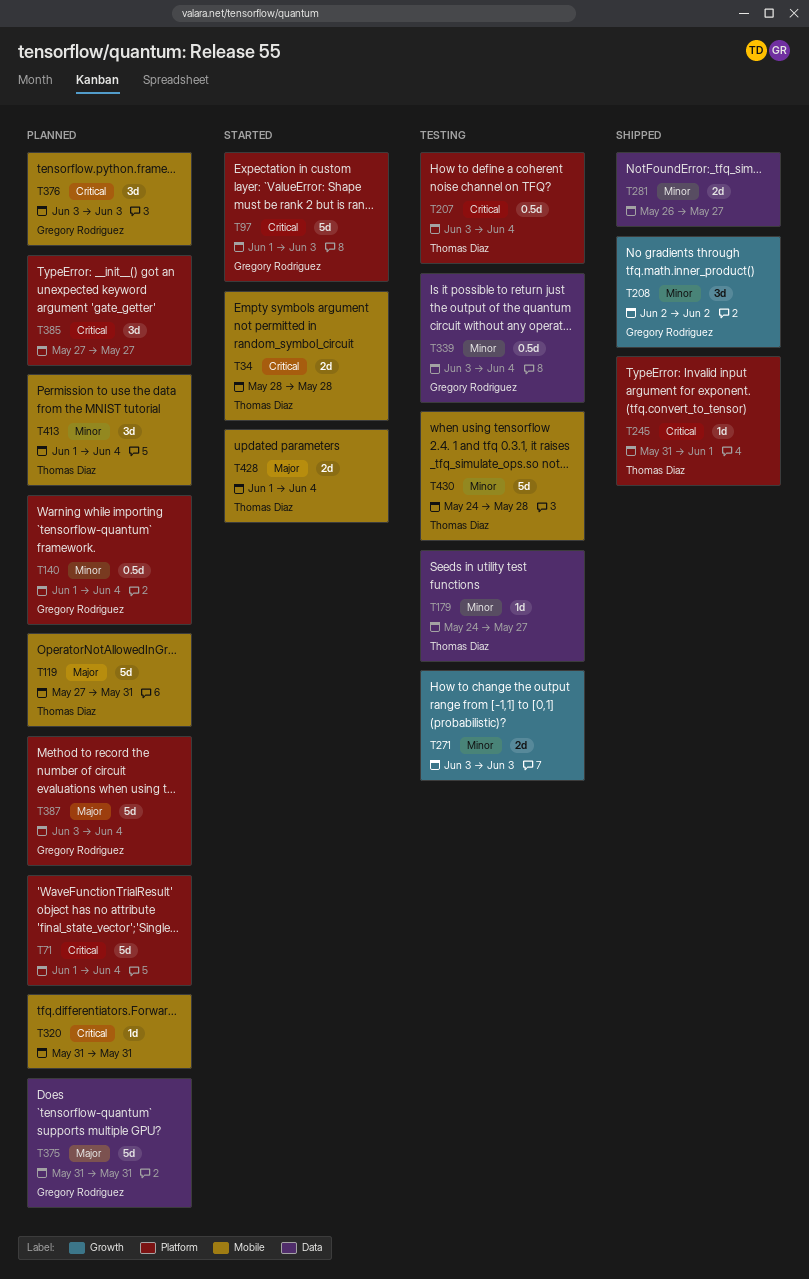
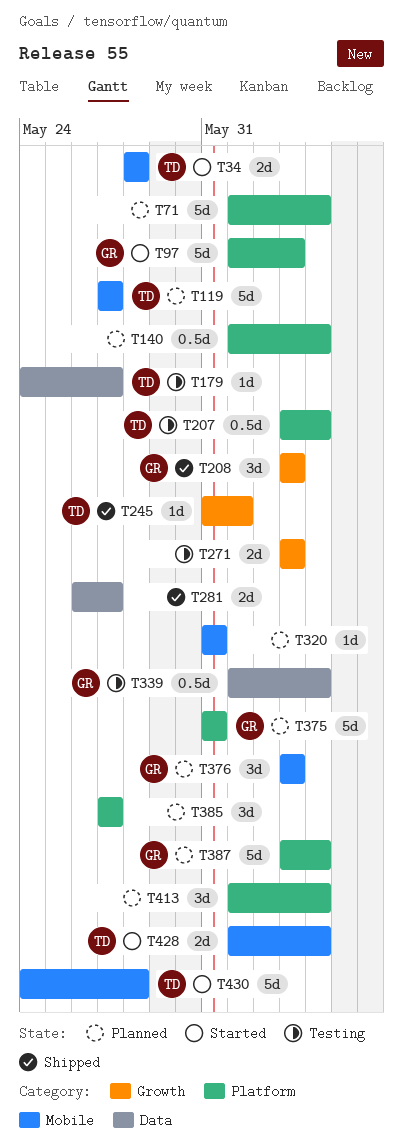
T119, due: May 31 -> May 27
T140, owner: Gregory Rodriguez -> none
T208, start: Jun 2 -> Jun 3
T208, due: Jun 2 -> Jun 3
T245, label: Platform -> Growth
T339, start: Jun 3 -> Jun 1
T375, label: Data -> Platform
T413, owner: Thomas Diaz -> none
T413, label: Mobile -> Platform
T430, status: Testing -> Started

